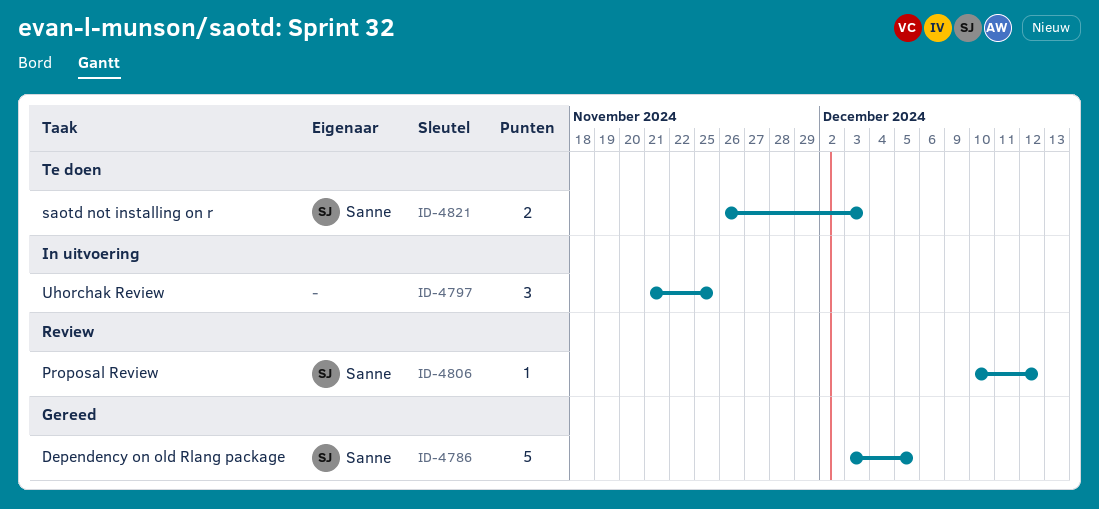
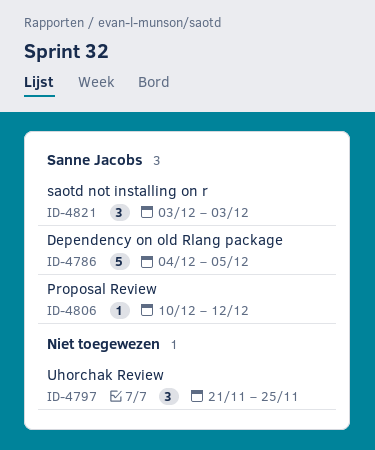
ID-4786, start: Dec 3 -> Dec 4
ID-4821, estimate: 2 -> 3
ID-4821, start: Nov 26 -> Dec 3

